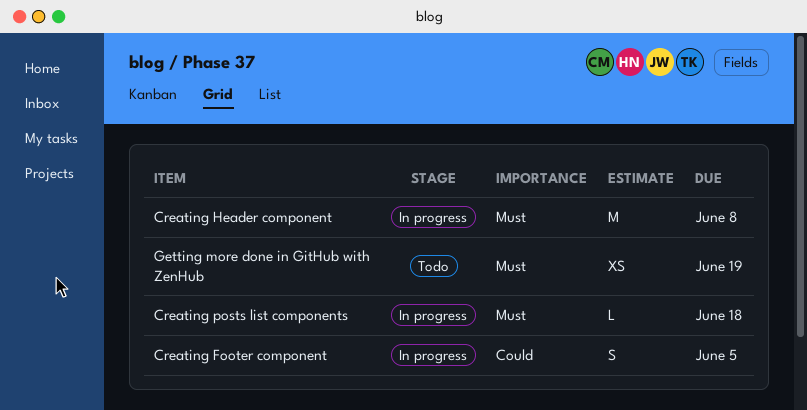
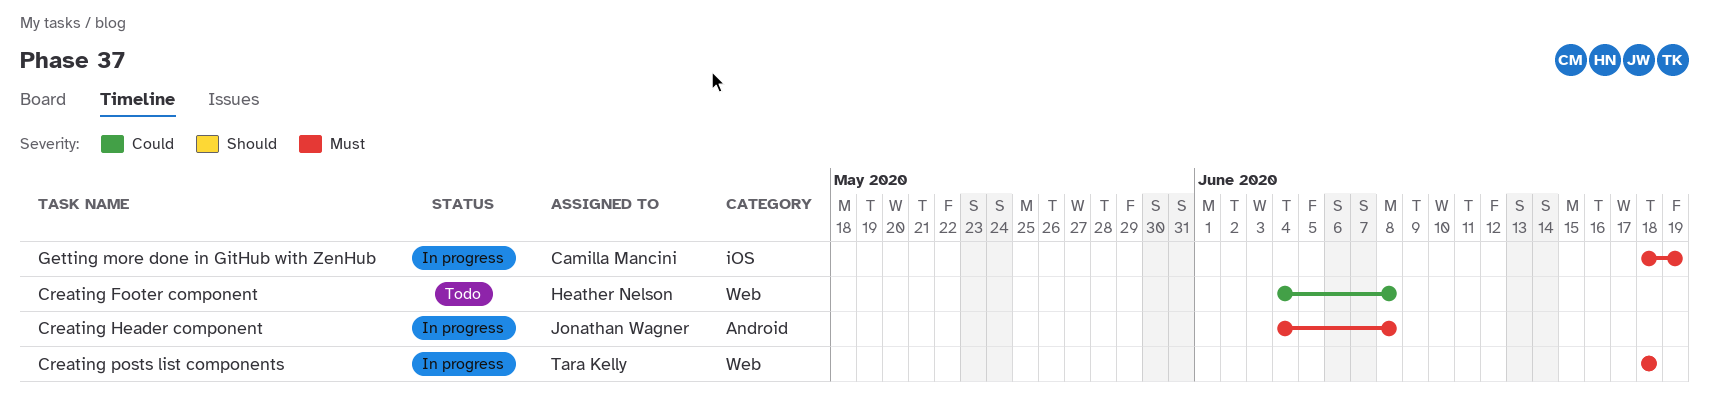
Creating Footer component, status: In progress -> Todo
Creating Footer component, due: Jun 5 -> Jun 8
Getting more done in GitHub with ZenHub, status: Todo -> In progress

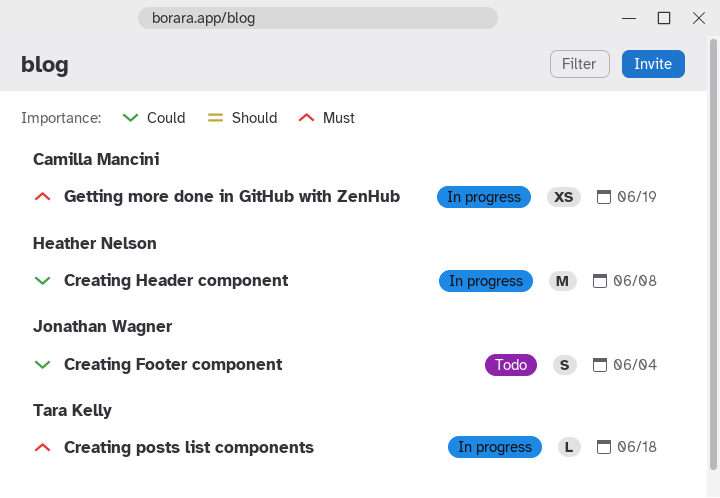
Creating Footer component, owner: Heather Nelson -> Jonathan Wagner
Creating Footer component, due: Jun 8 -> Jun 4
Creating Header component, owner: Jonathan Wagner -> Heather Nelson
Creating Header component, priority: Must -> Could

